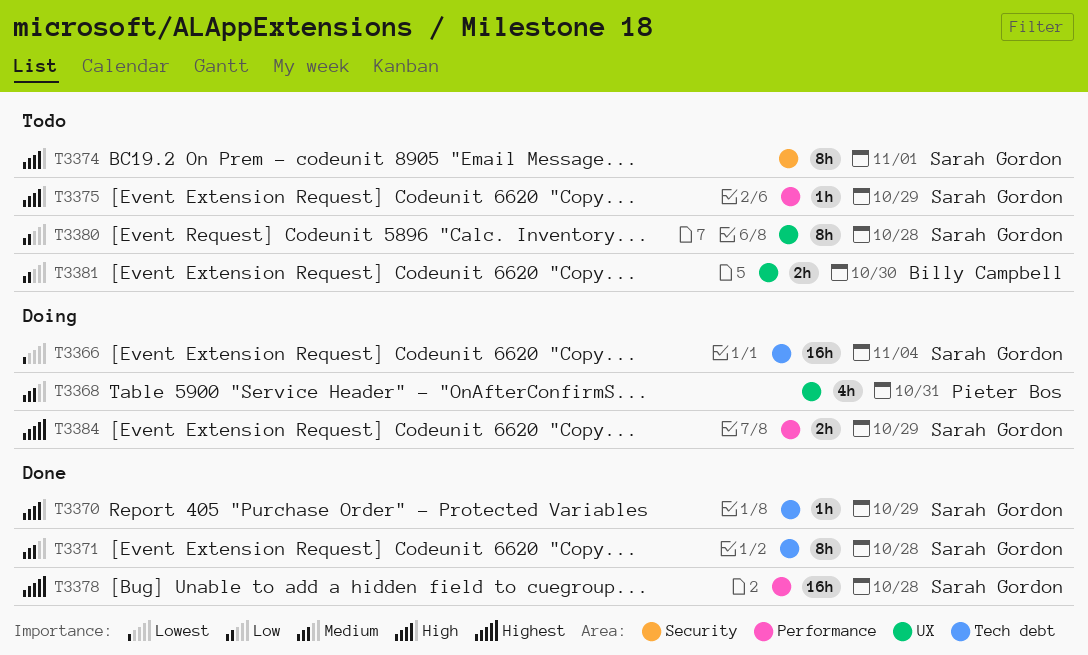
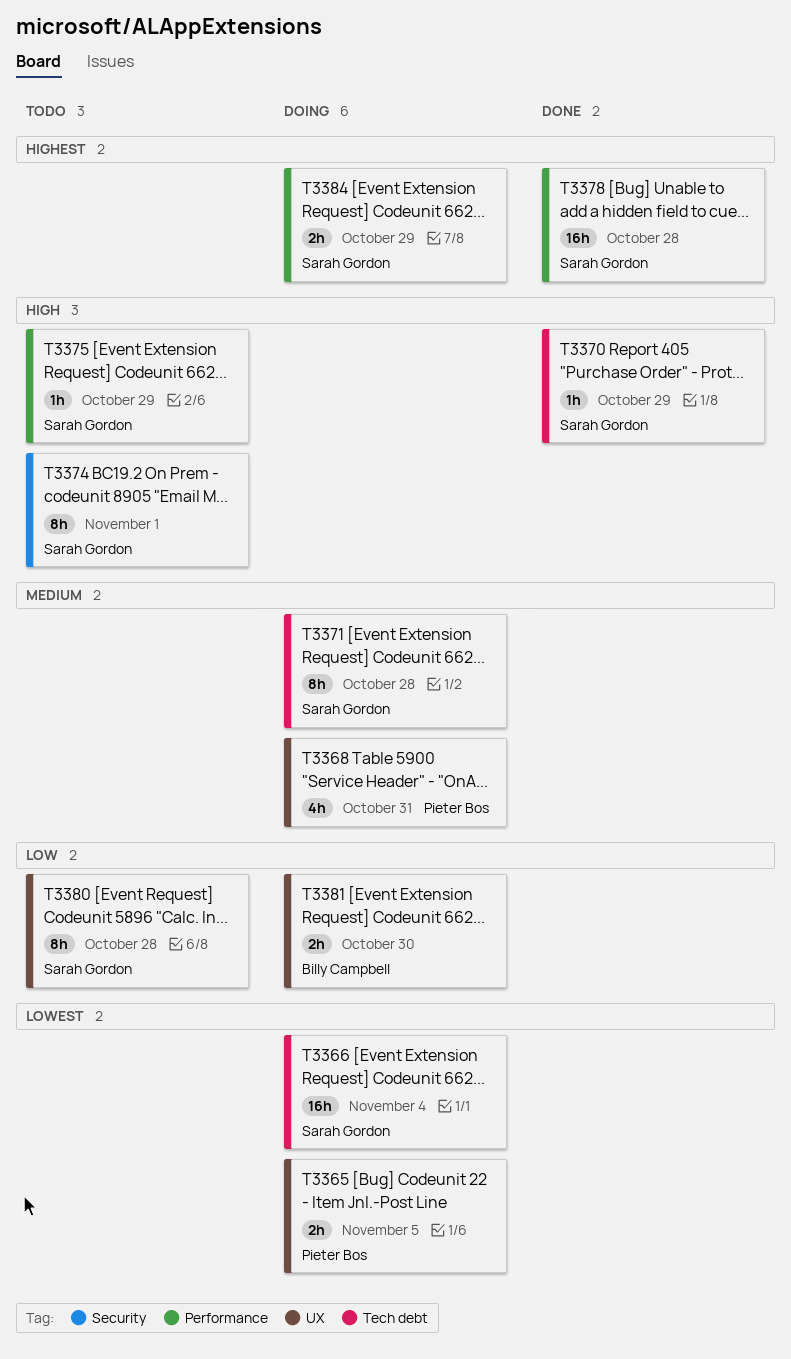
T3365: none -> present
T3371, status: Done -> Doing
T3381, status: Todo -> Doing

